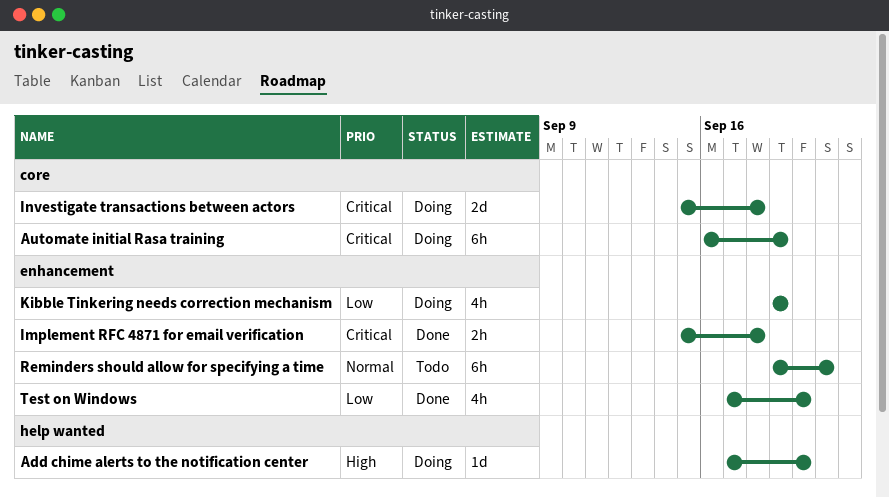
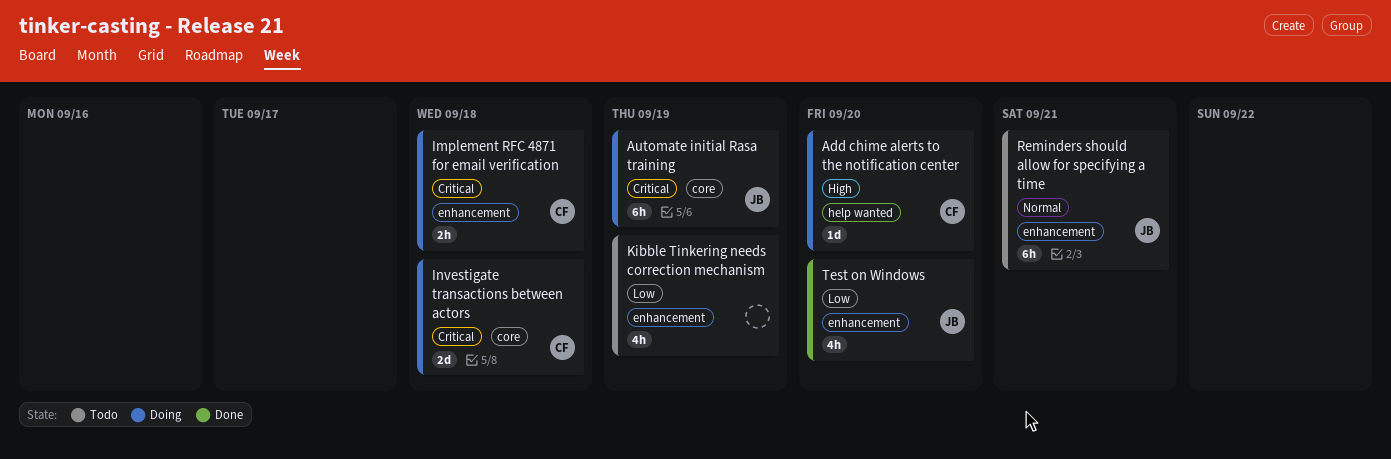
Implement RFC 4871 for email verification, status: Done -> Doing
Kibble Tinkering needs correction mechanism, status: Doing -> Todo

